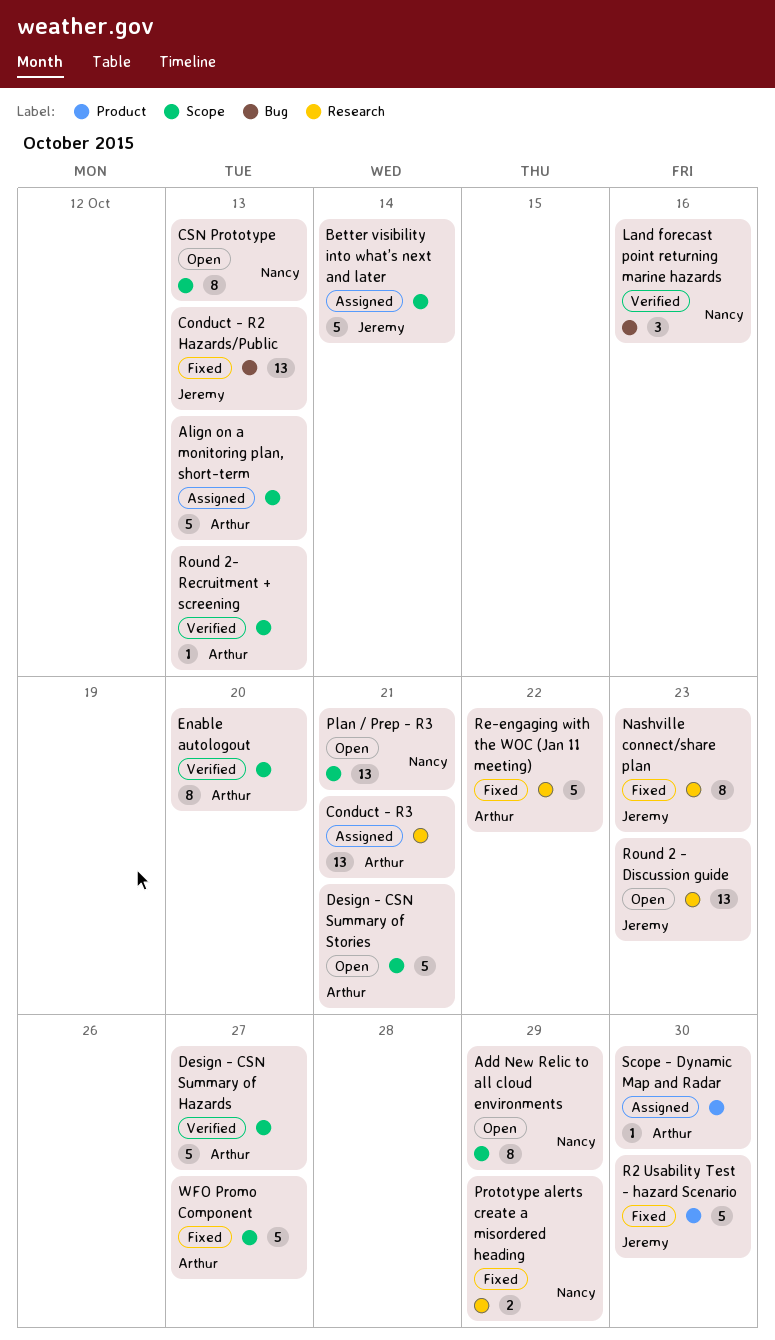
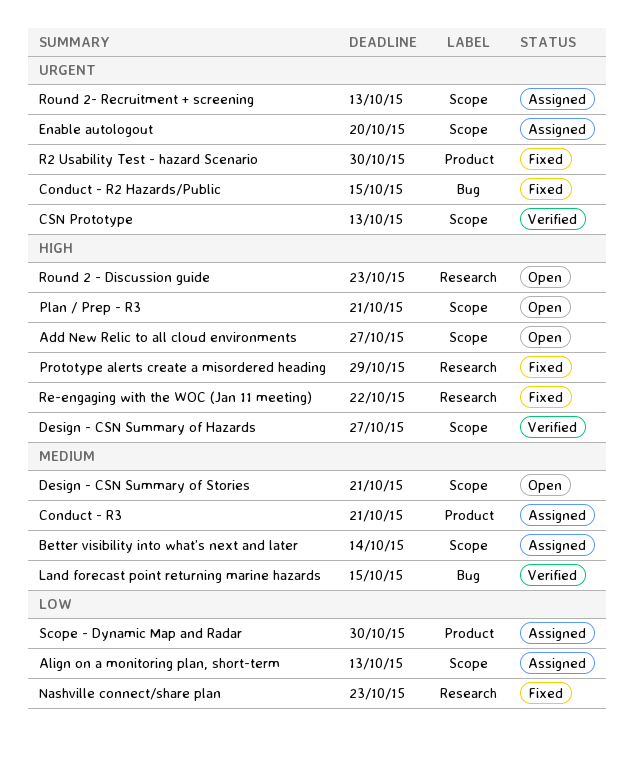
Add New Relic to all cloud environments, due: Oct 29 -> Oct 27
Conduct - R2 Hazards/Public, due: Oct 13 -> Oct 15
Conduct - R3, label: Research -> Product
CSN Prototype, status: Open -> Verified
Enable autologout, status: Verified -> Assigned
Land forecast point returning marine hazards, due: Oct 16 -> Oct 15
Round 2- Recruitment + screening, status: Verified -> Assigned
WFO Promo Component: present -> none

